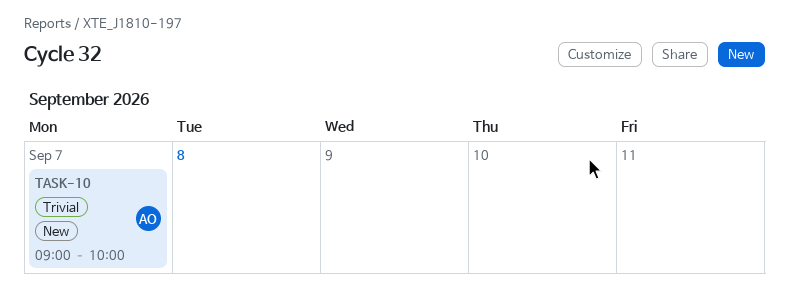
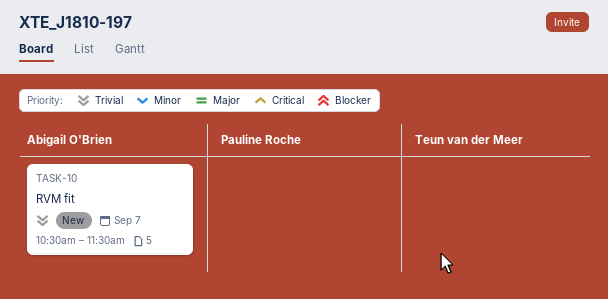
TASK-10, begins: 09:00 -> 10:30
TASK-10, ends: 10:00 -> 11:30

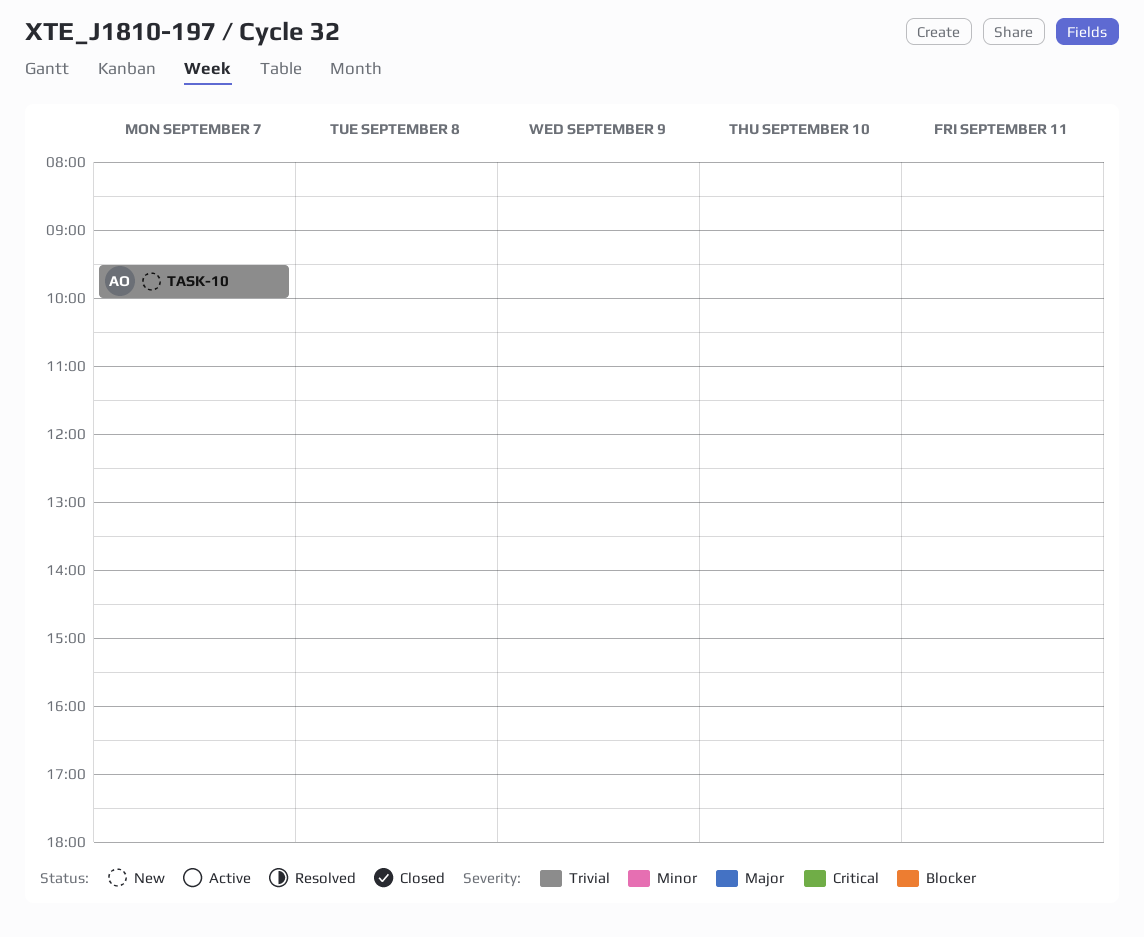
TASK-10, begins: 10:30 -> 09:30
TASK-10, ends: 11:30 -> 10:00

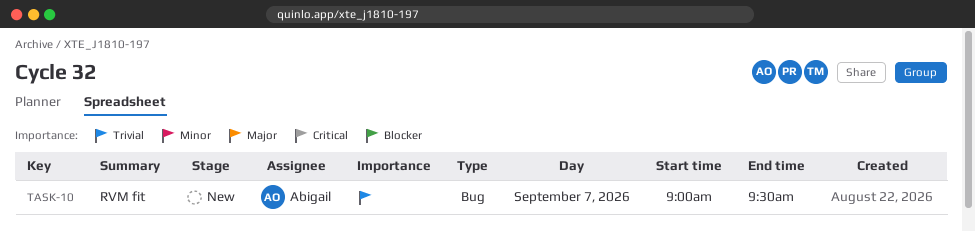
TASK-10, begins: 09:30 -> 09:00
TASK-10, ends: 10:00 -> 09:30

